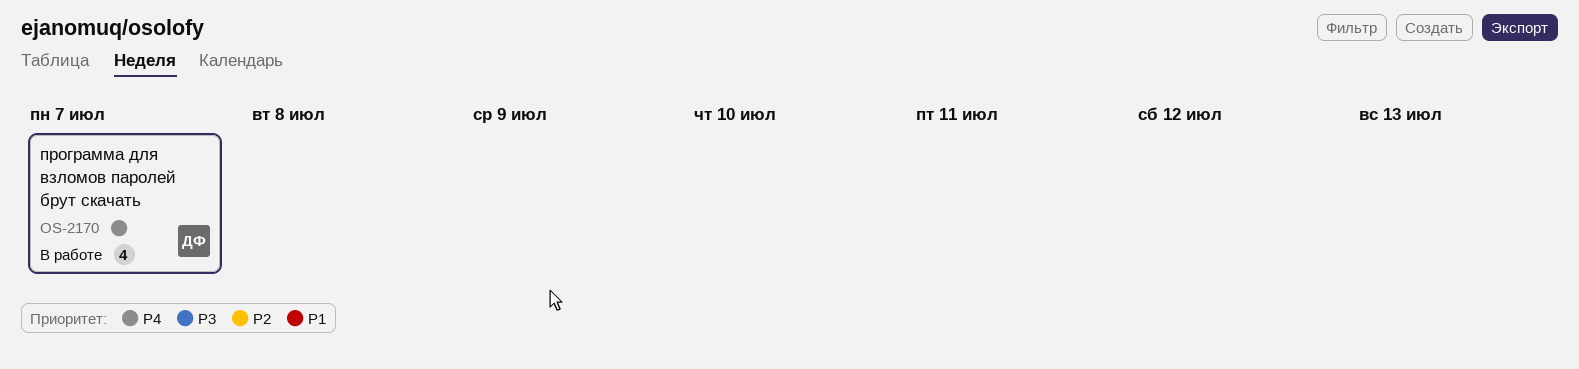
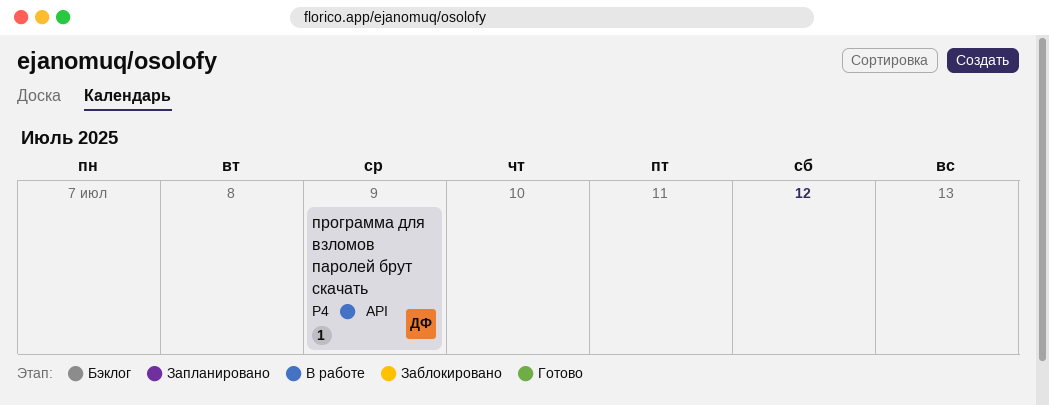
программа для взломов паролей брут скачать, estimate: 4 -> 1
программа для взломов паролей брут скачать, due: Jul 7 -> Jul 9

